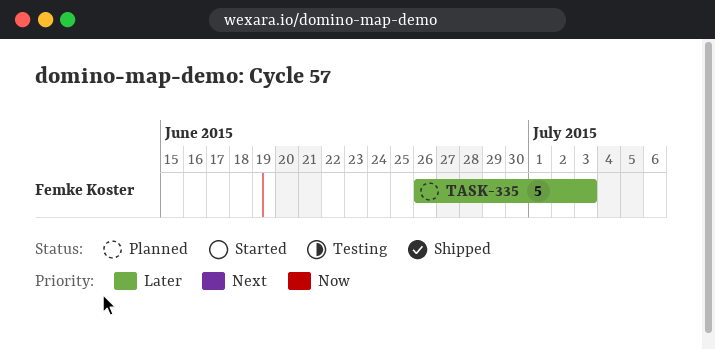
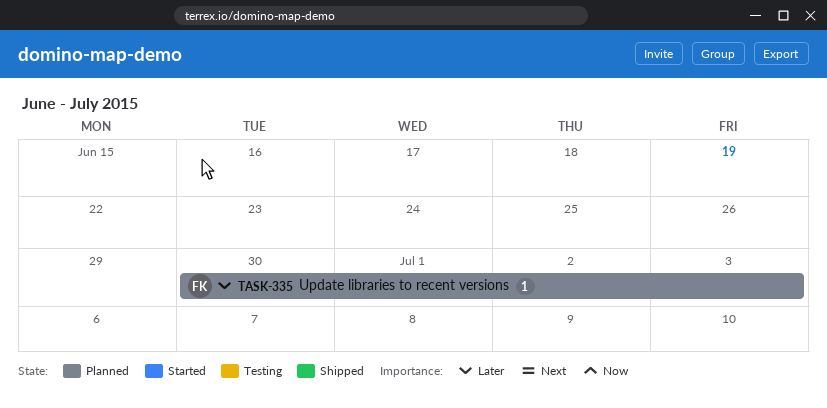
TASK-335, estimate: 5 -> 1
TASK-335, start: Jun 26 -> Jun 30

